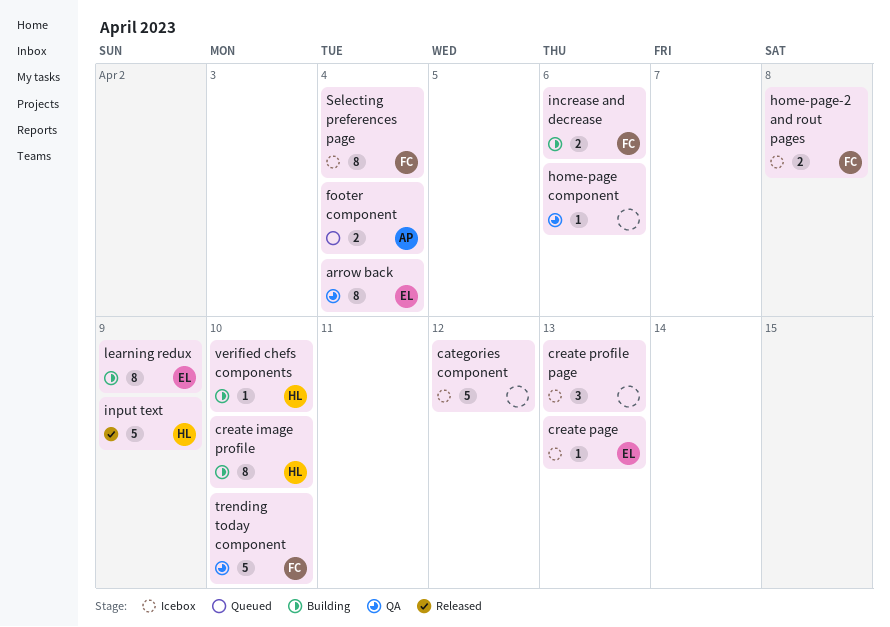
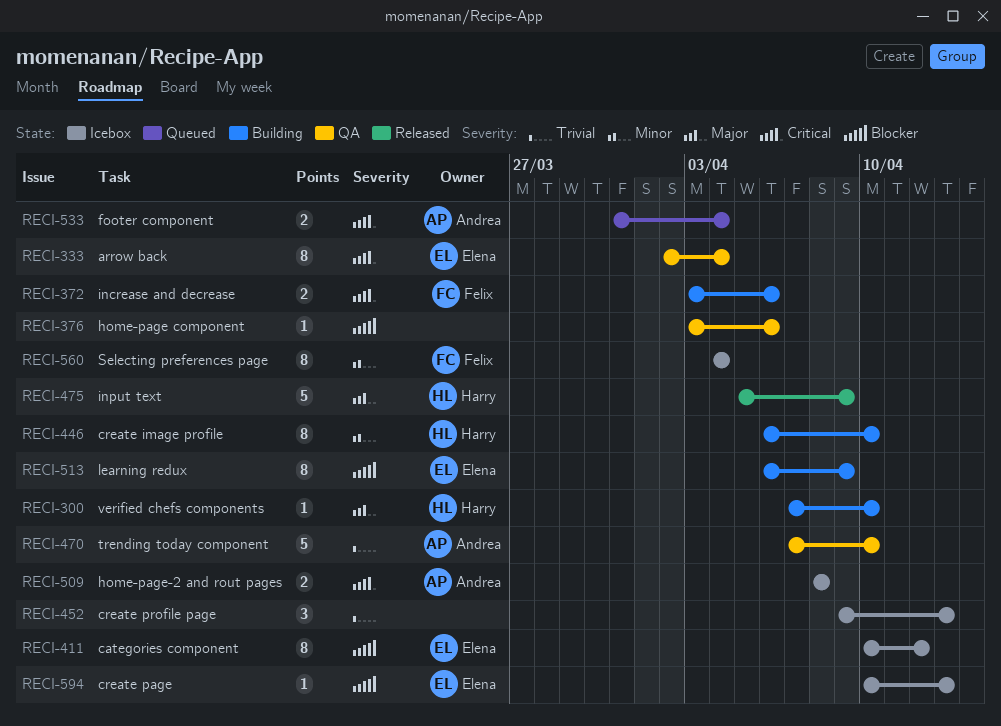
categories component, owner: none -> Elena
categories component, estimate: 5 -> 8
home-page-2 and rout pages, owner: Felix -> Andrea
trending today component, owner: Felix -> Andrea

